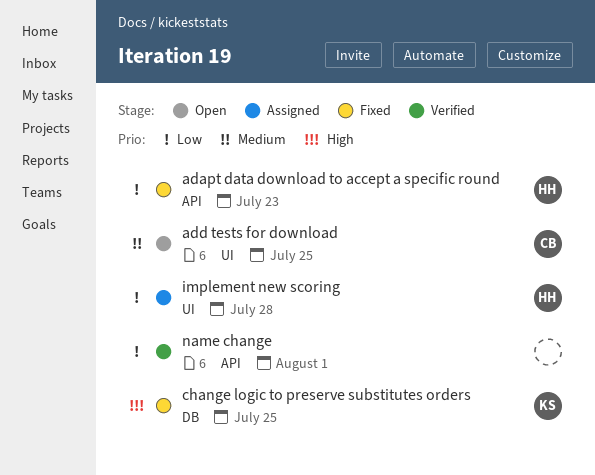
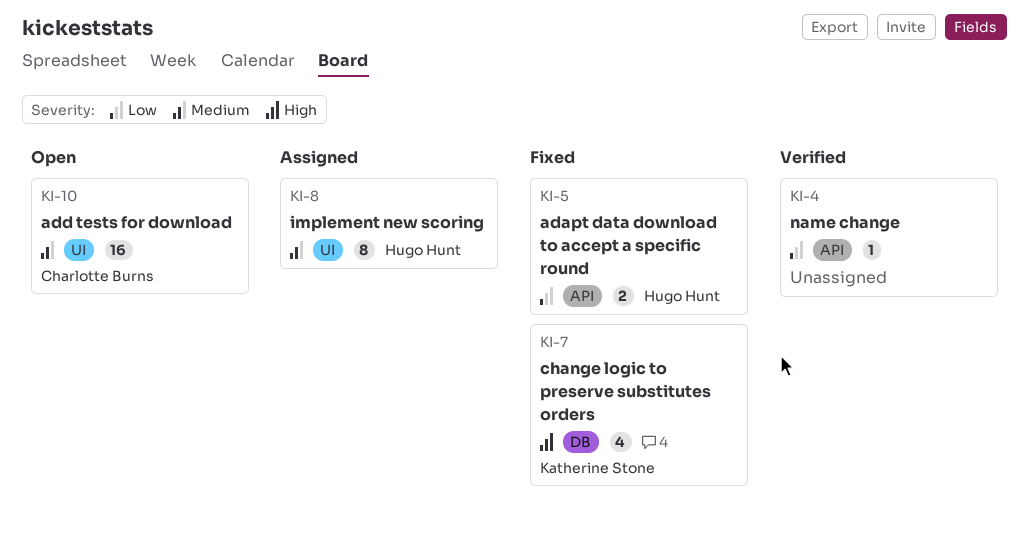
implement new scoring, priority: Low -> Medium

